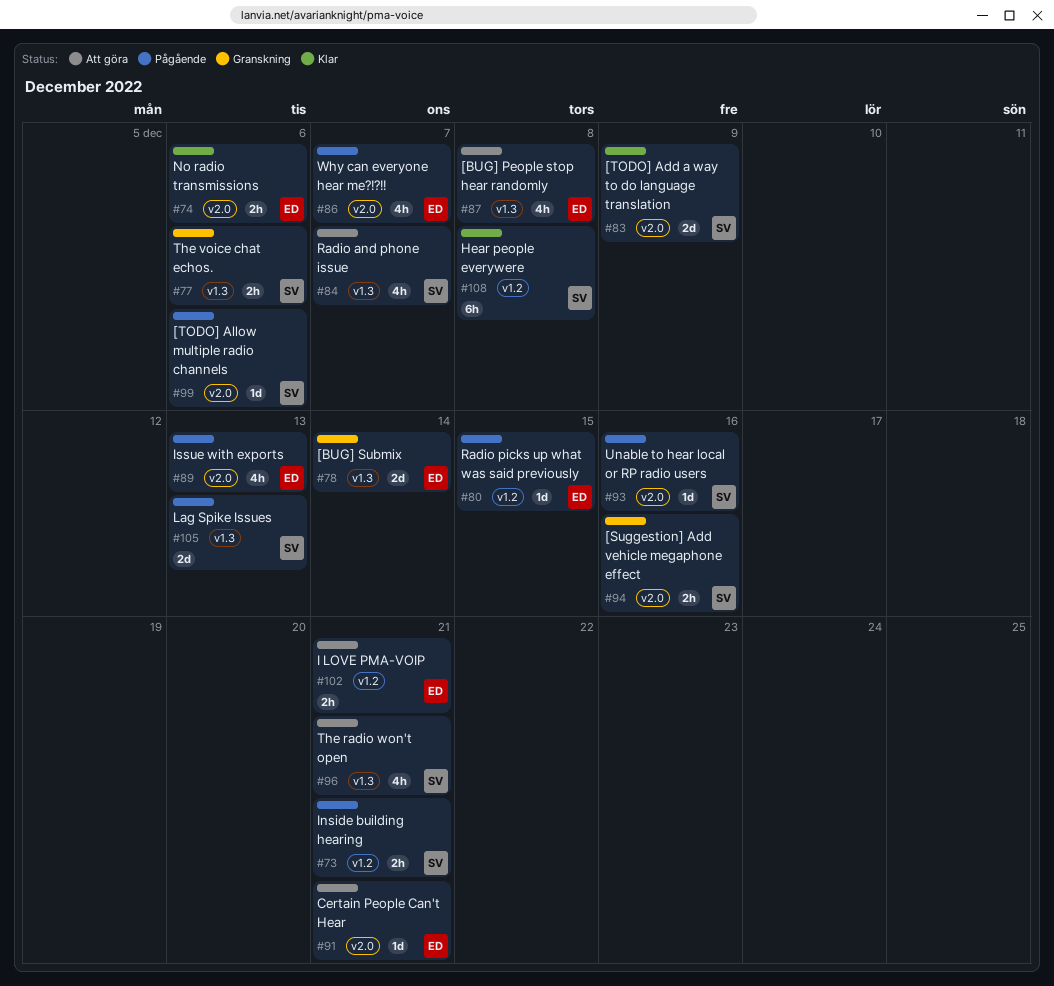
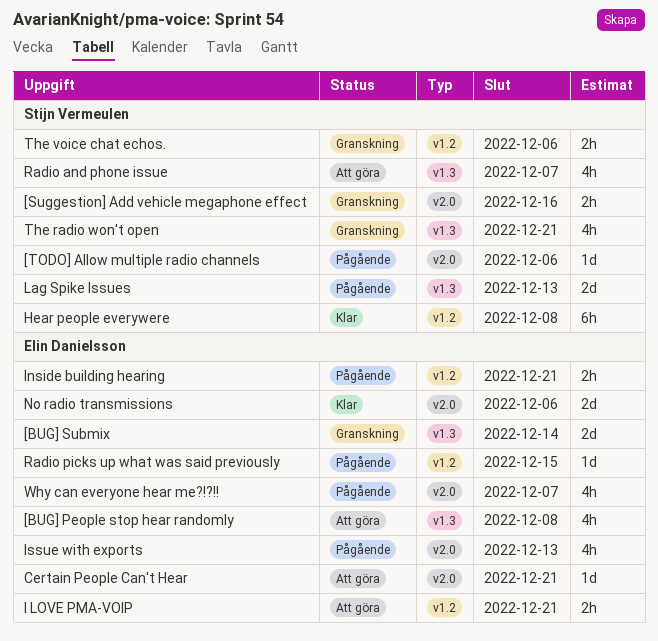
[TODO] Add a way to do language translation: present -> none
Inside building hearing, owner: Stijn Vermeulen -> Elin Danielsson
No radio transmissions, estimate: 2h -> 2d
The radio won't open, status: Att göra -> Granskning
The voice chat echos., label: v1.3 -> v1.2
Unable to hear local or RP radio users: present -> none

